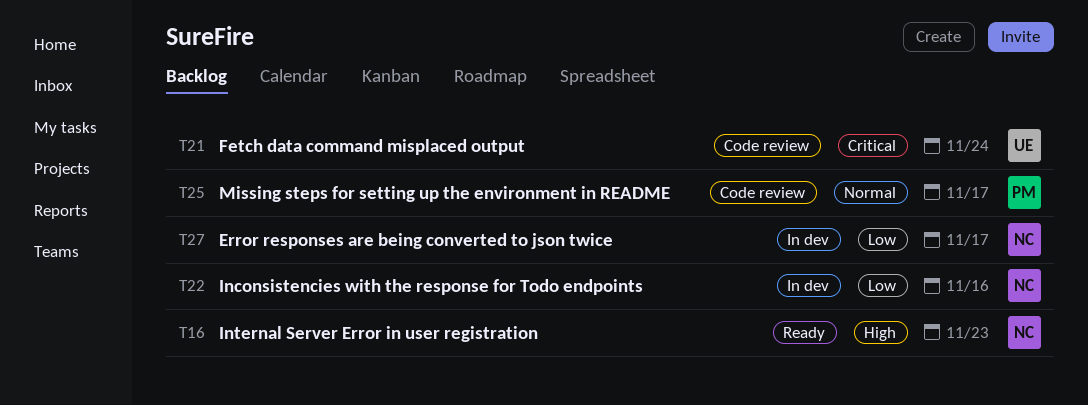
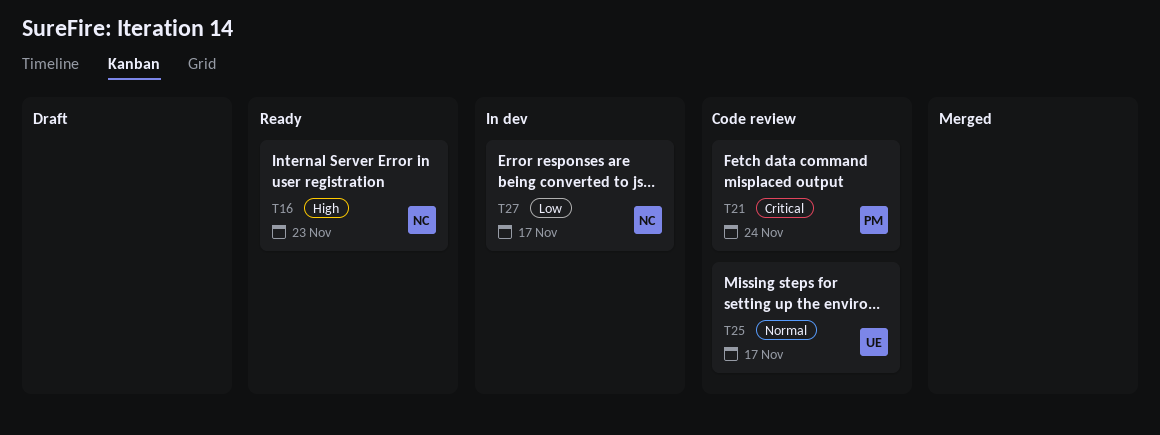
T21, owner: UE -> PM
T22: present -> none
T25, owner: PM -> UE

